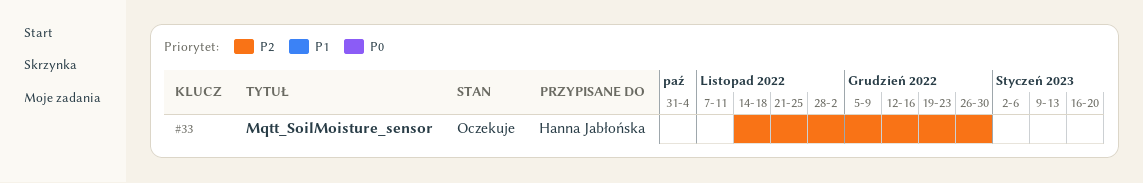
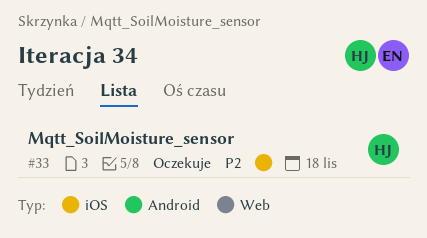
#33, due: Dec 30 -> Nov 18

